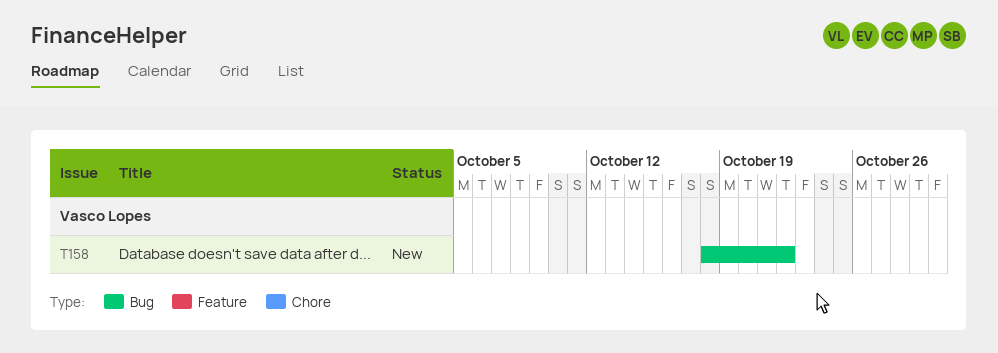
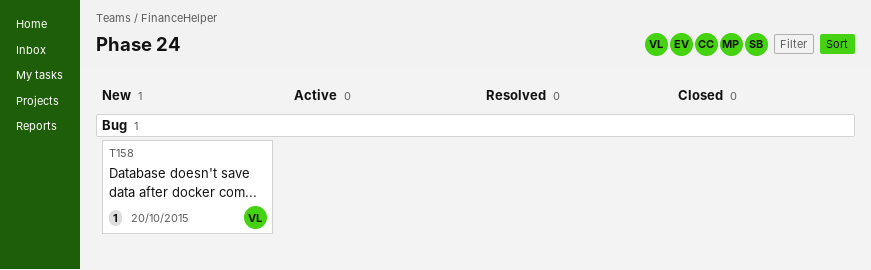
T158, due: Oct 22 -> Oct 20

